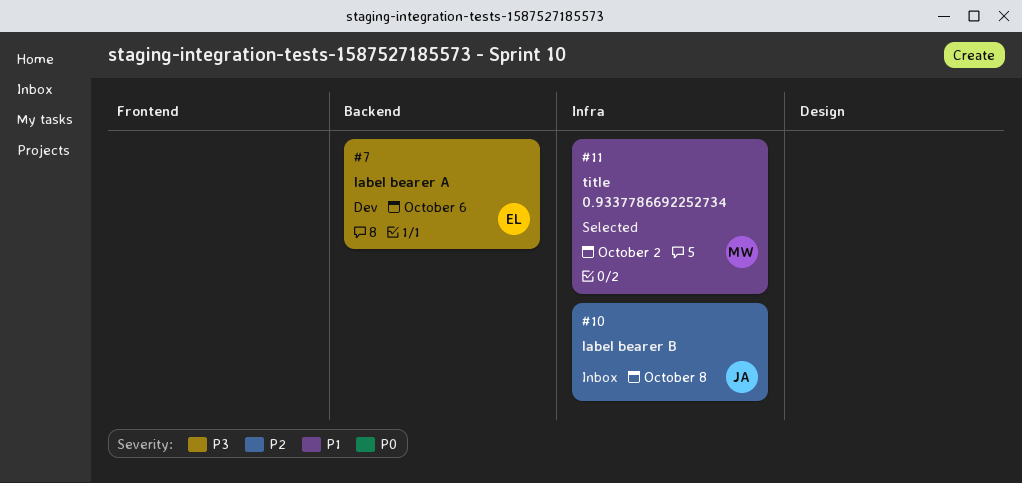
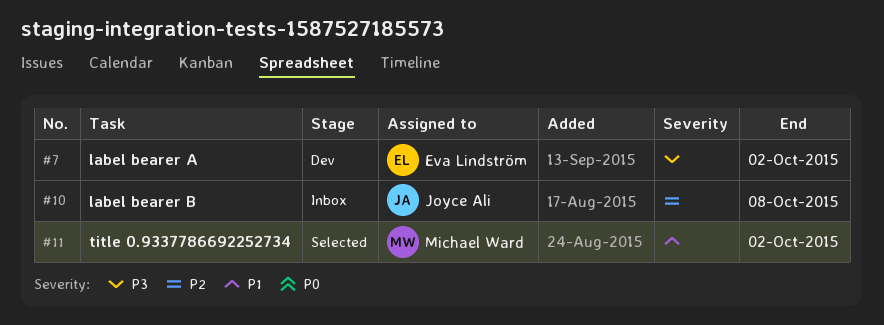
#7, due: Oct 6 -> Oct 2

